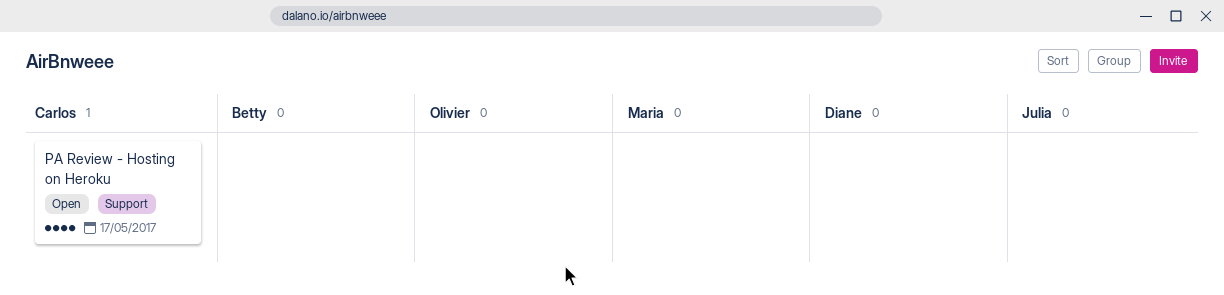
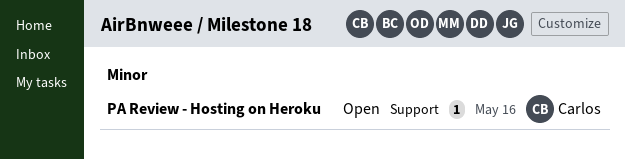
PA Review - Hosting on Heroku, estimate: 4 -> 1
PA Review - Hosting on Heroku, due: May 17 -> May 16

